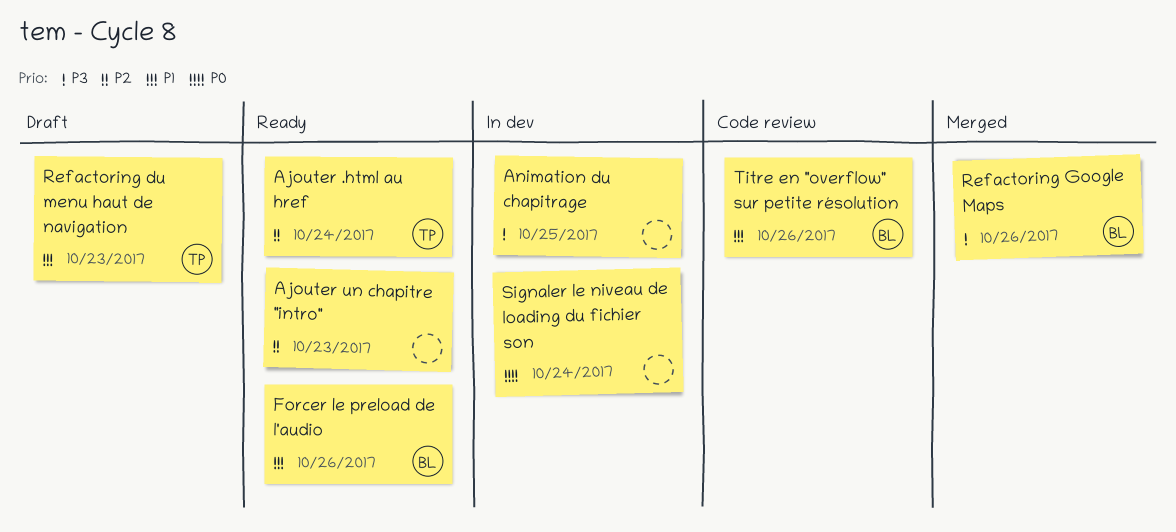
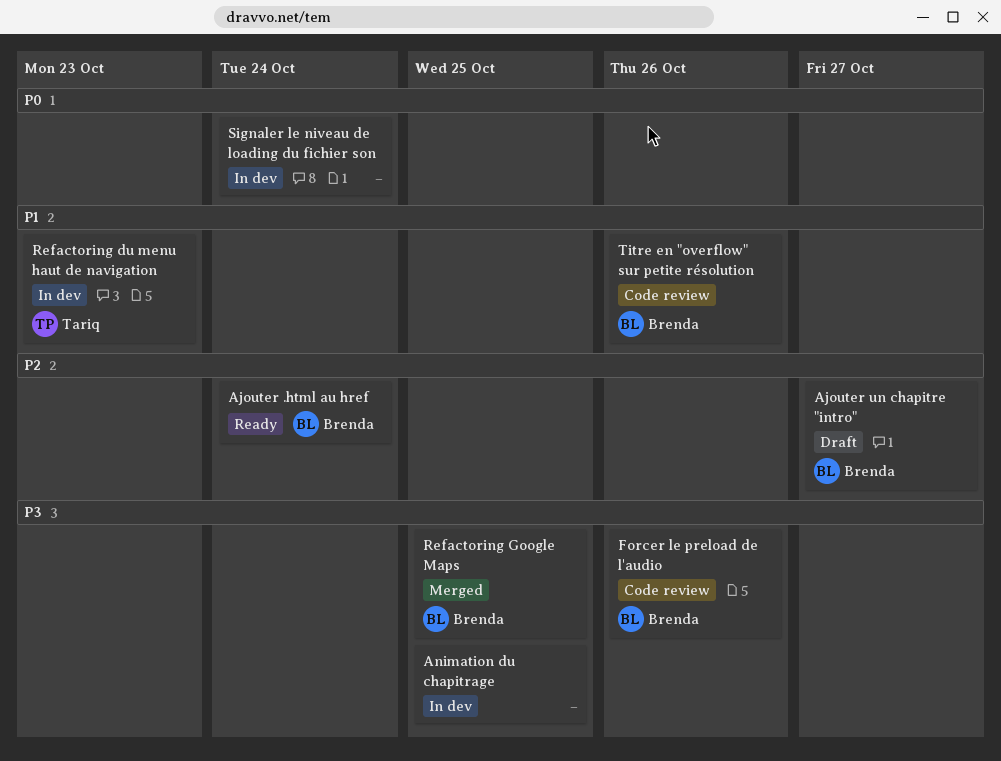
Ajouter .html au href, owner: Tariq -> Brenda
Ajouter un chapitre "intro", status: Ready -> Draft
Ajouter un chapitre "intro", owner: none -> Brenda
Ajouter un chapitre "intro", due: Oct 23 -> Oct 27
Forcer le preload de l'audio, status: Ready -> Code review
Forcer le preload de l'audio, priority: P1 -> P3
Refactoring du menu haut de navigation, status: Draft -> In dev
Refactoring Google Maps, due: Oct 26 -> Oct 25

